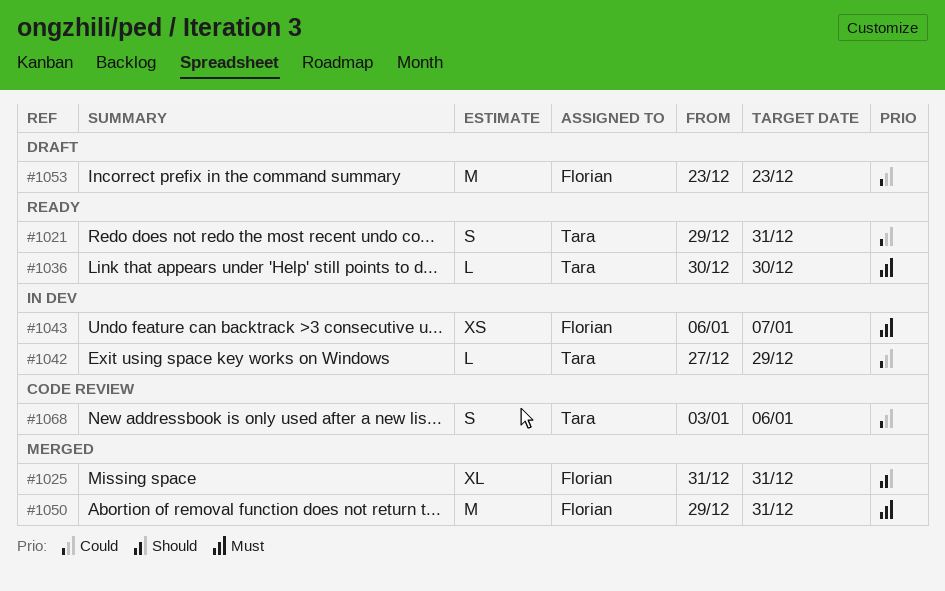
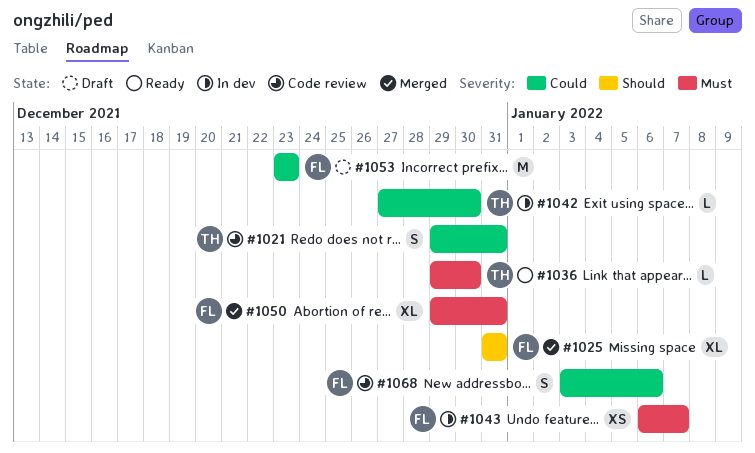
#1021, status: Ready -> Code review
#1036, start: Dec 30 -> Dec 29
#1042, due: Dec 29 -> Dec 30
#1050, estimate: M -> XL
#1068, owner: Tara -> Florian

